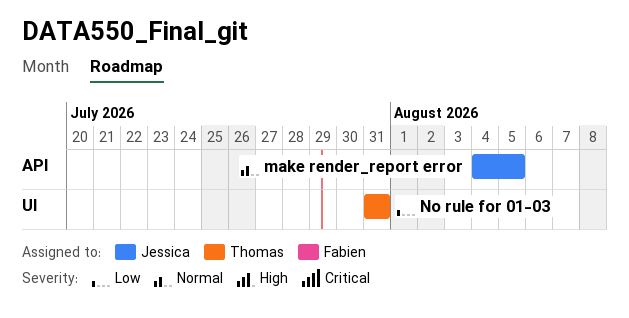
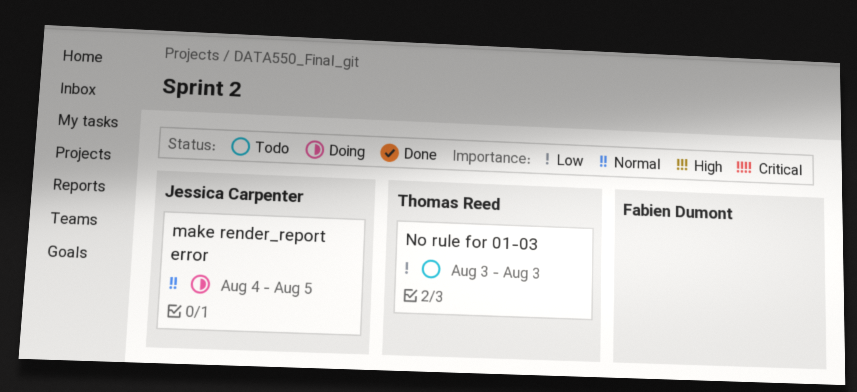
No rule for 01-03, start: Jul 31 -> Aug 3
No rule for 01-03, due: Jul 31 -> Aug 3

